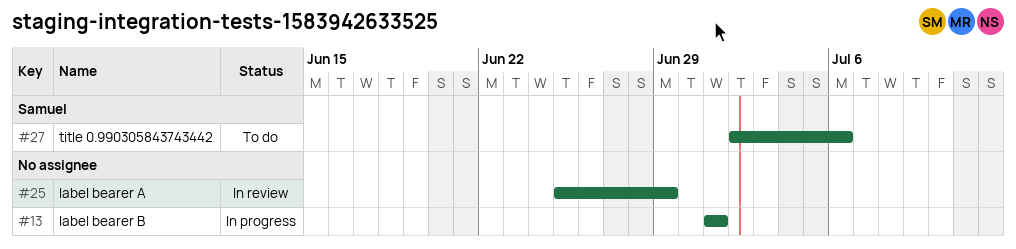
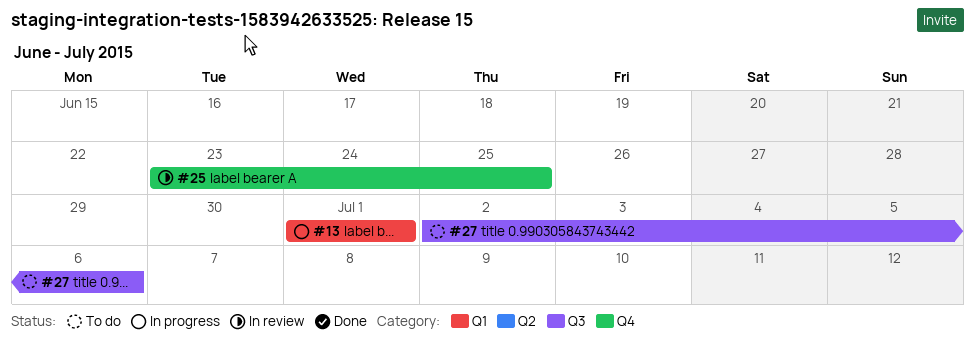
#25, start: Jun 25 -> Jun 23
#25, due: Jun 29 -> Jun 25

